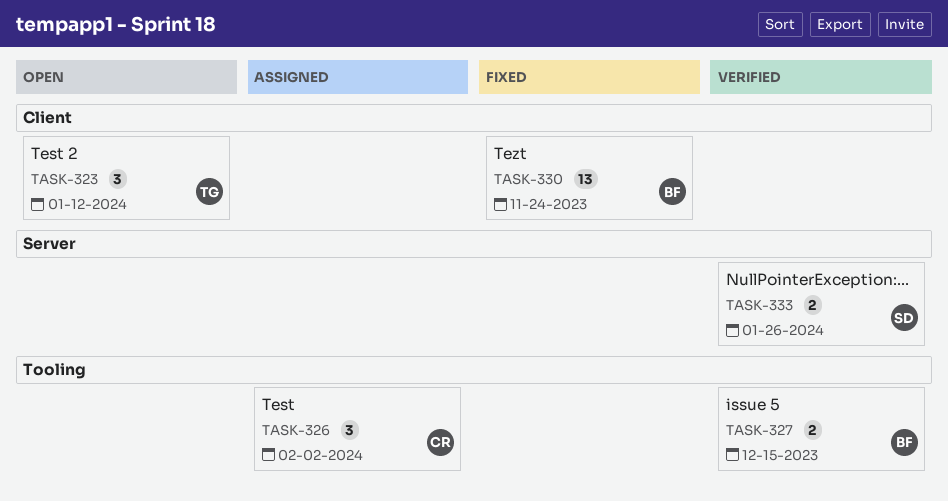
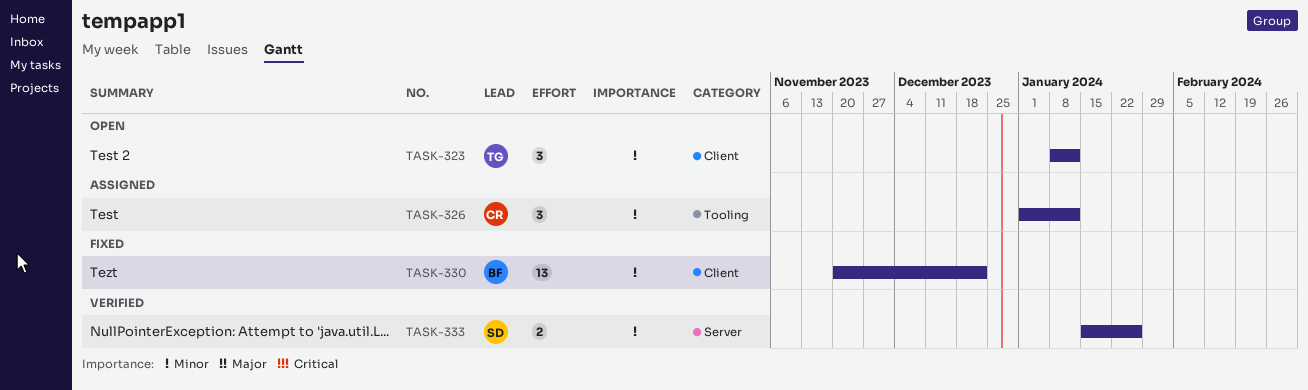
TASK-326, due: Feb 2 -> Jan 12
TASK-327: present -> none
TASK-330, due: Nov 24 -> Dec 22

